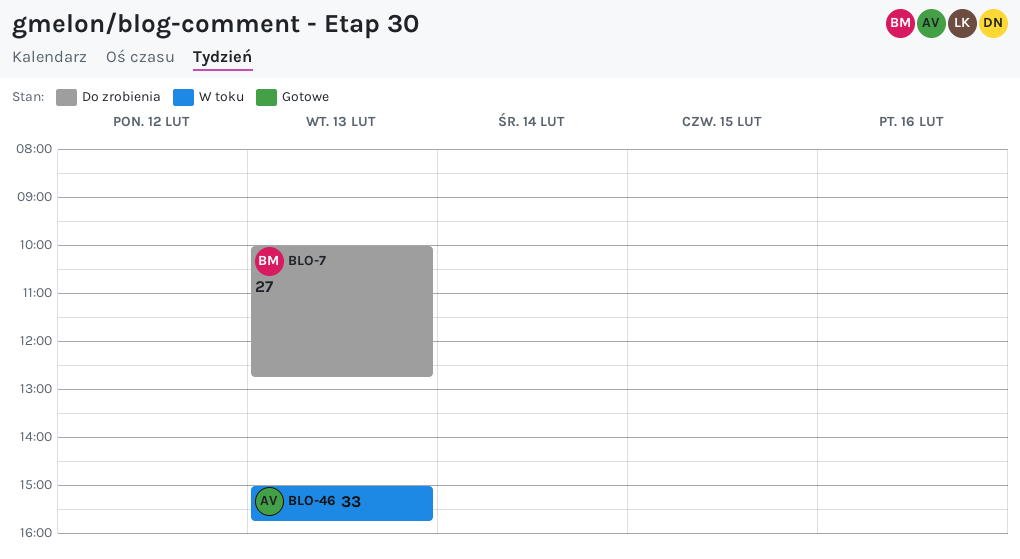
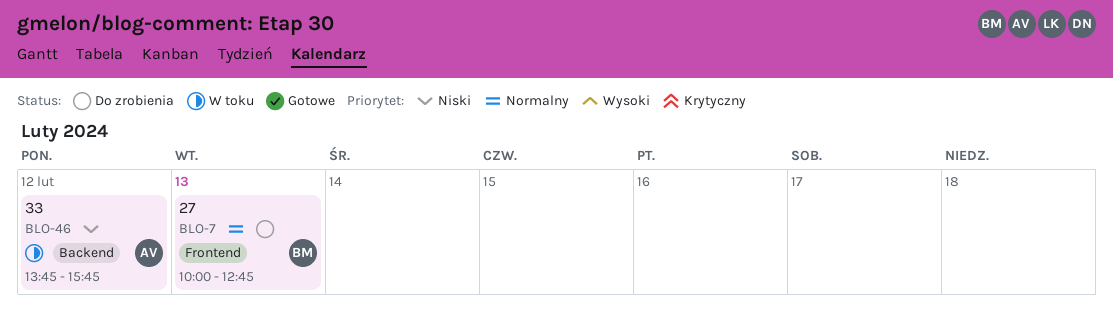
BLO-46, day: Feb 13 -> Feb 12
BLO-46, begins: 15:00 -> 13:45

